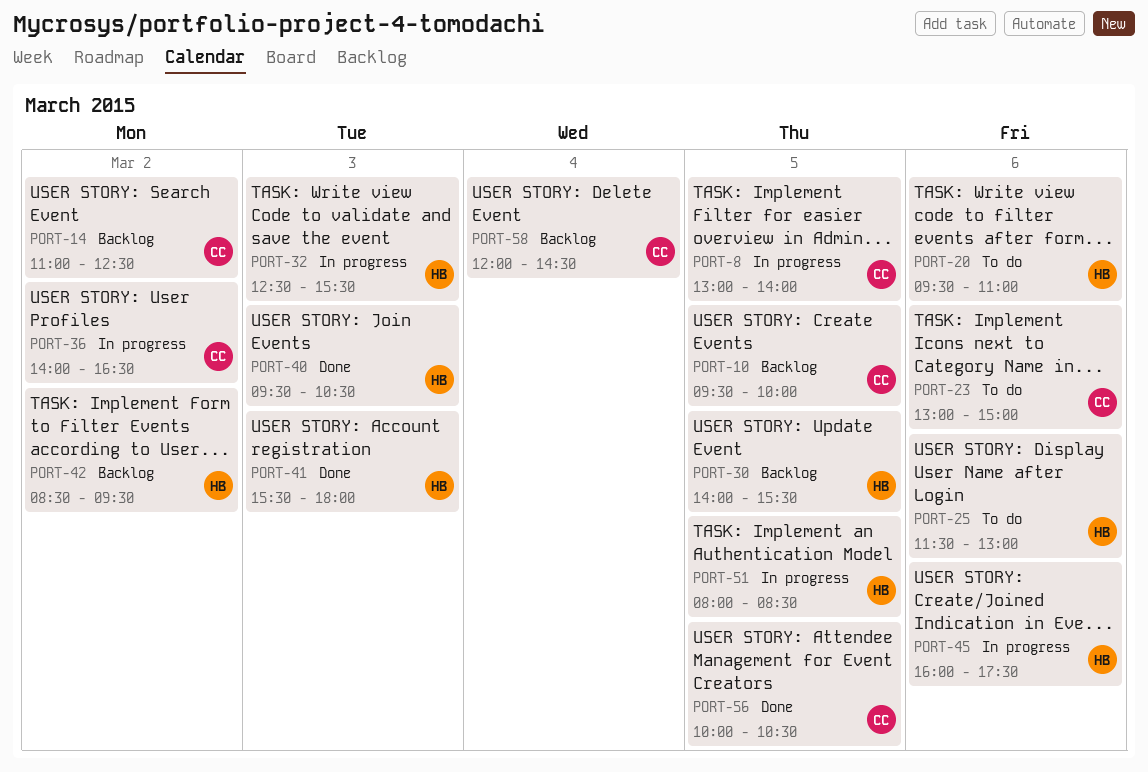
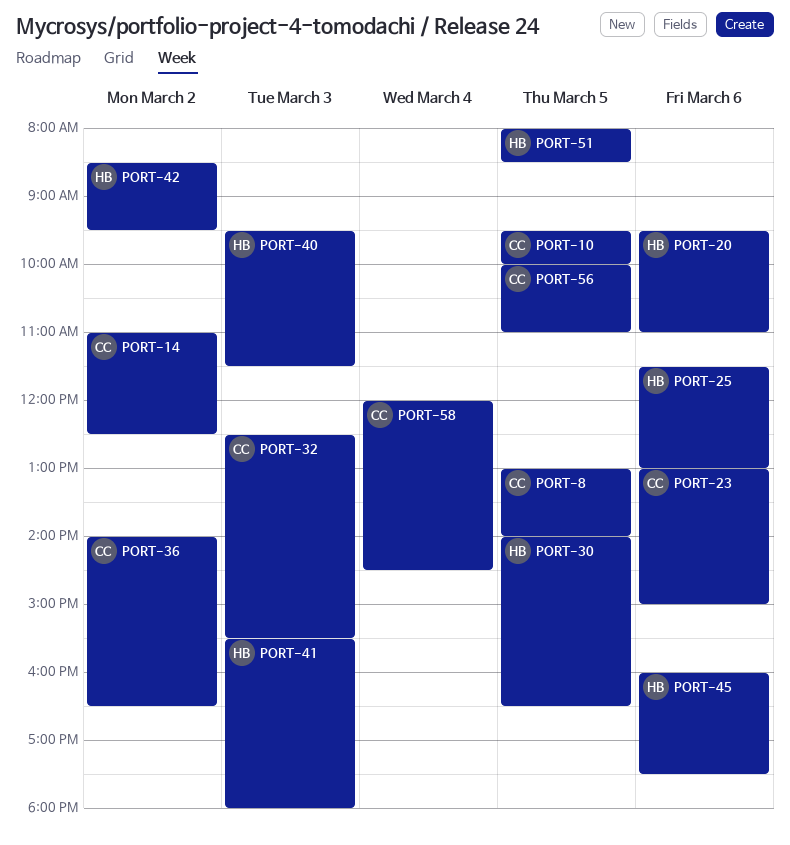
PORT-30, ends: 15:30 -> 16:30
PORT-32, owner: HB -> CC
PORT-40, ends: 10:30 -> 11:30
PORT-56, ends: 10:30 -> 11:00

